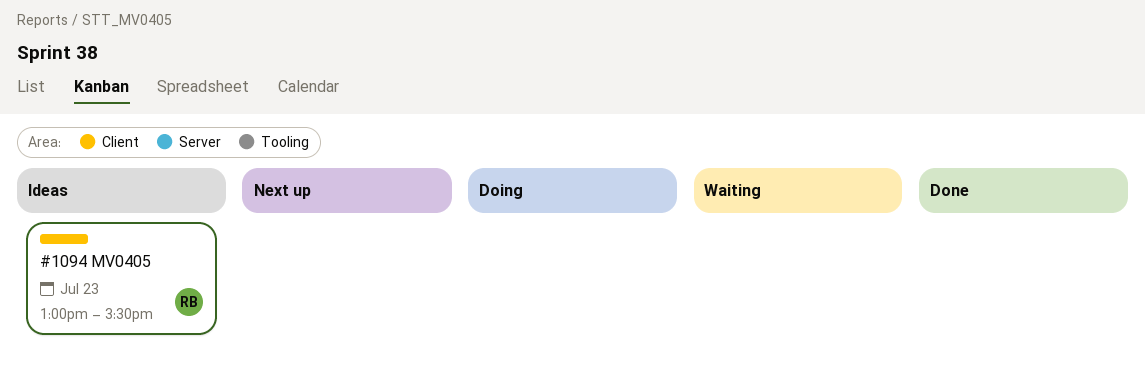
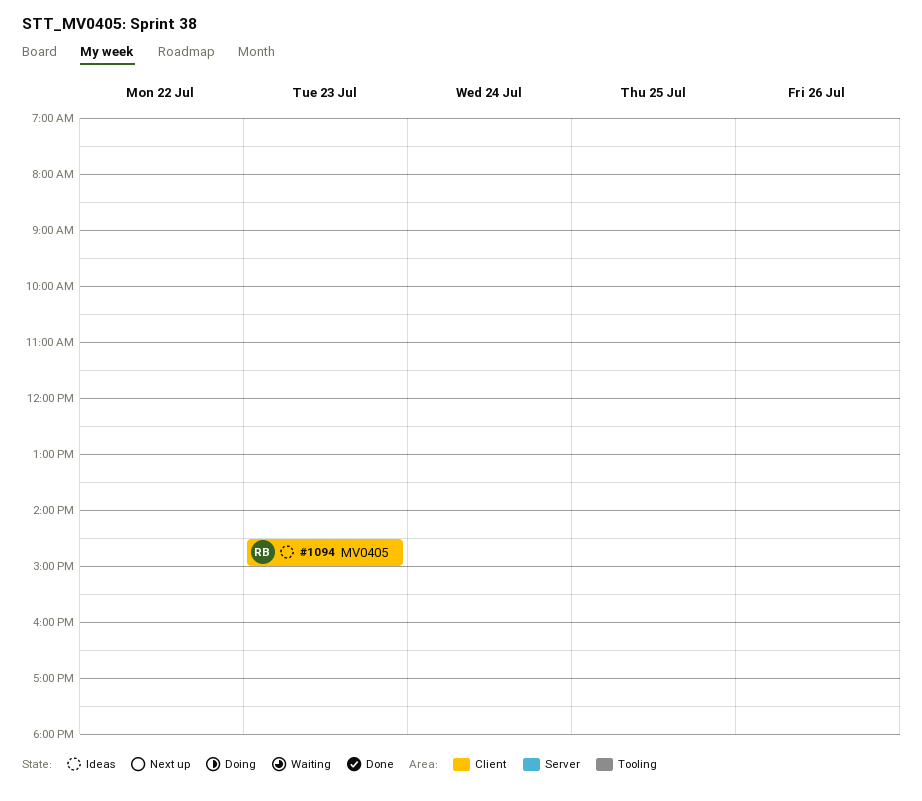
#1094, begins: 13:00 -> 14:30
#1094, ends: 15:30 -> 15:00

